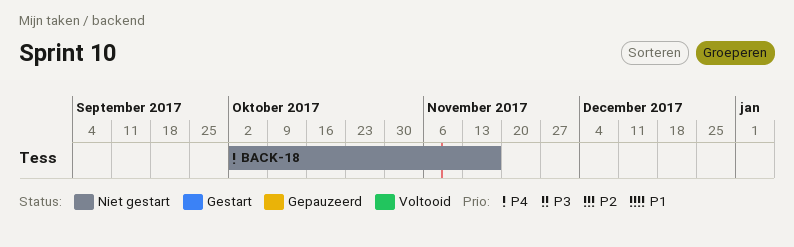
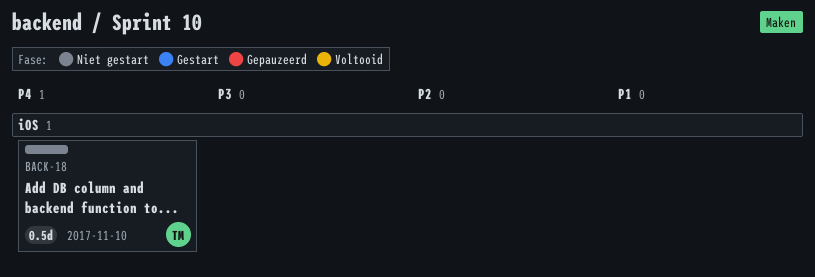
BACK-18, due: Nov 17 -> Nov 10

